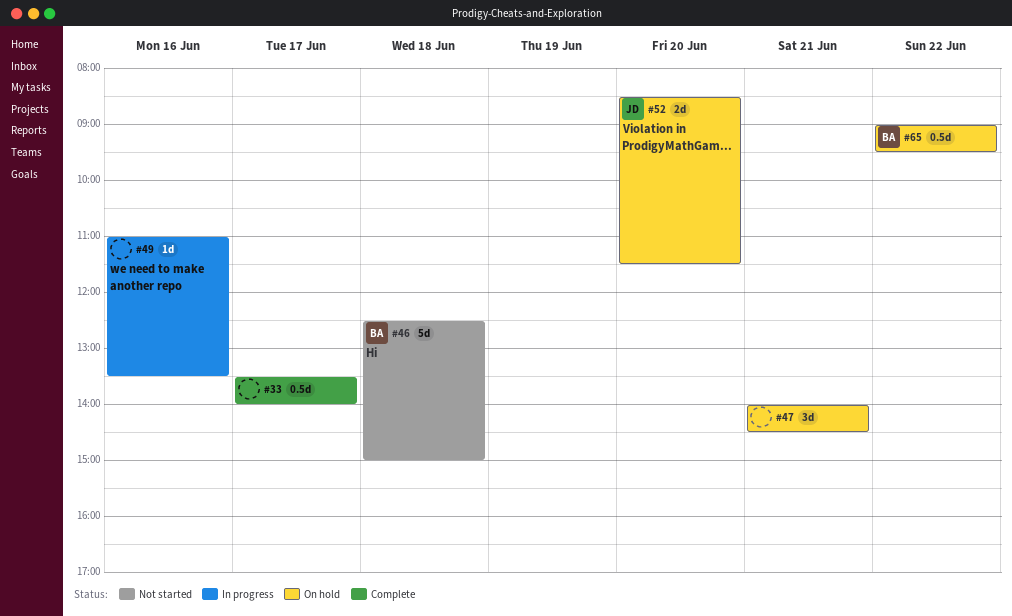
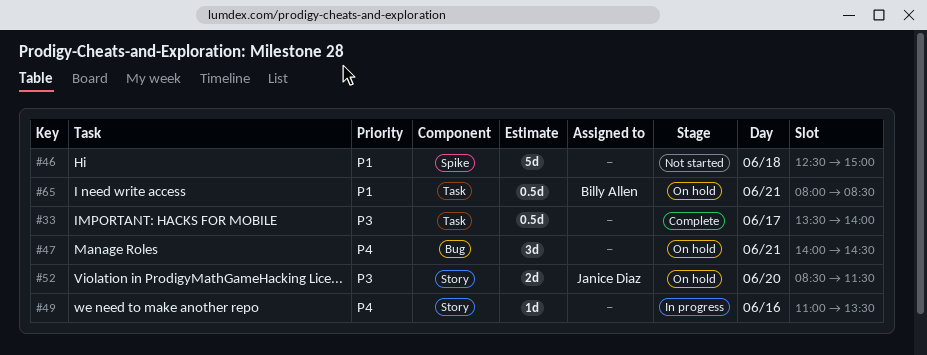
#46, owner: Billy Allen -> none
#65, day: Jun 22 -> Jun 21
#65, begins: 09:00 -> 08:00
#65, ends: 09:30 -> 08:30

